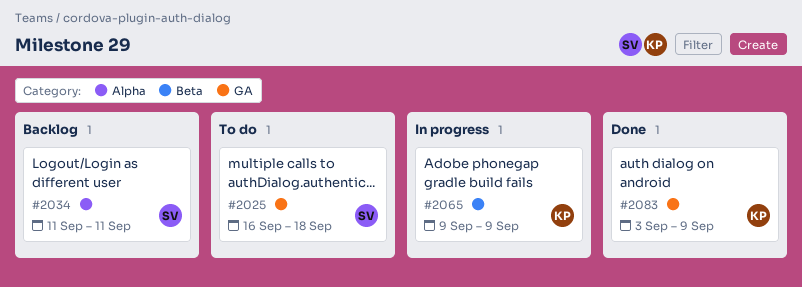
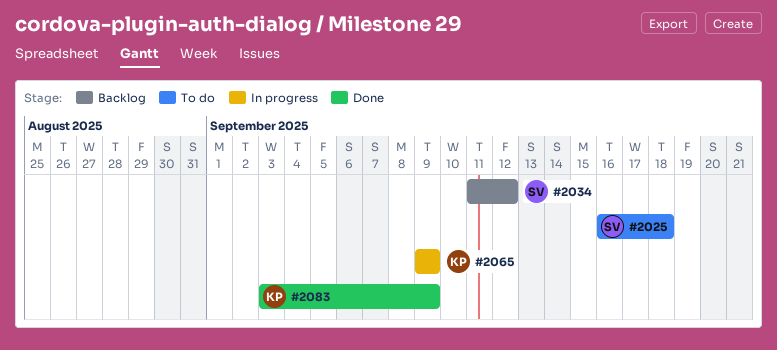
#2034, due: Sep 11 -> Sep 12

